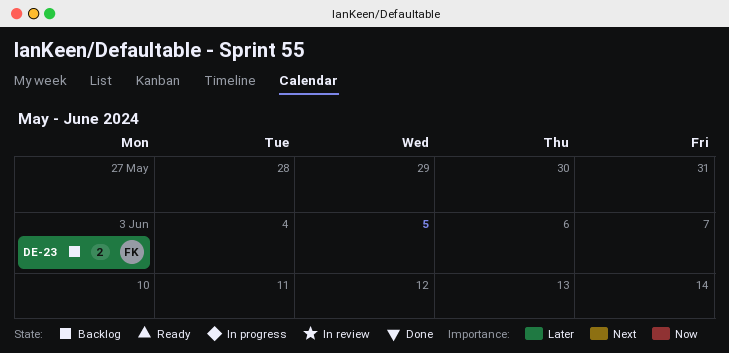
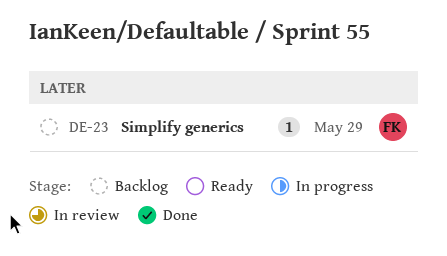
DE-23, estimate: 2 -> 1
DE-23, due: Jun 3 -> May 29

